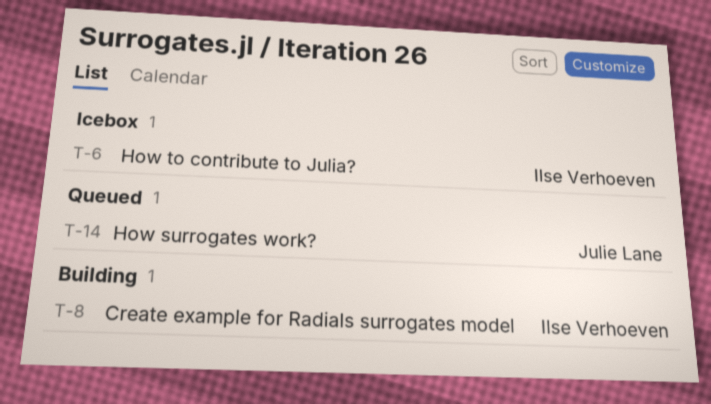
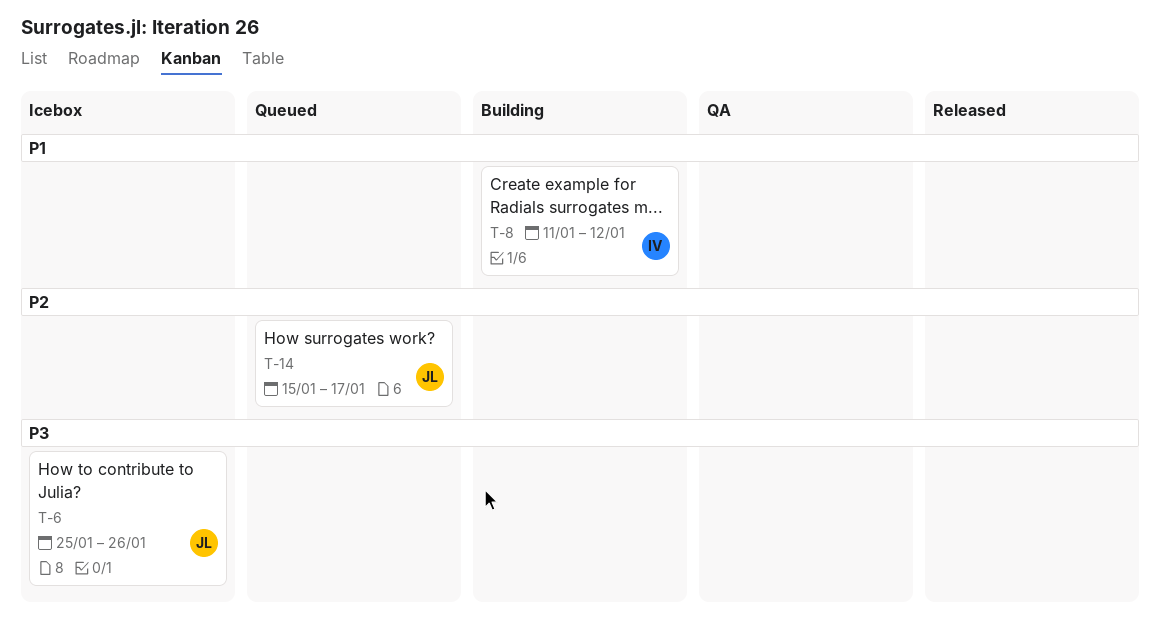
T-6, owner: Ilse Verhoeven -> Julie Lane

